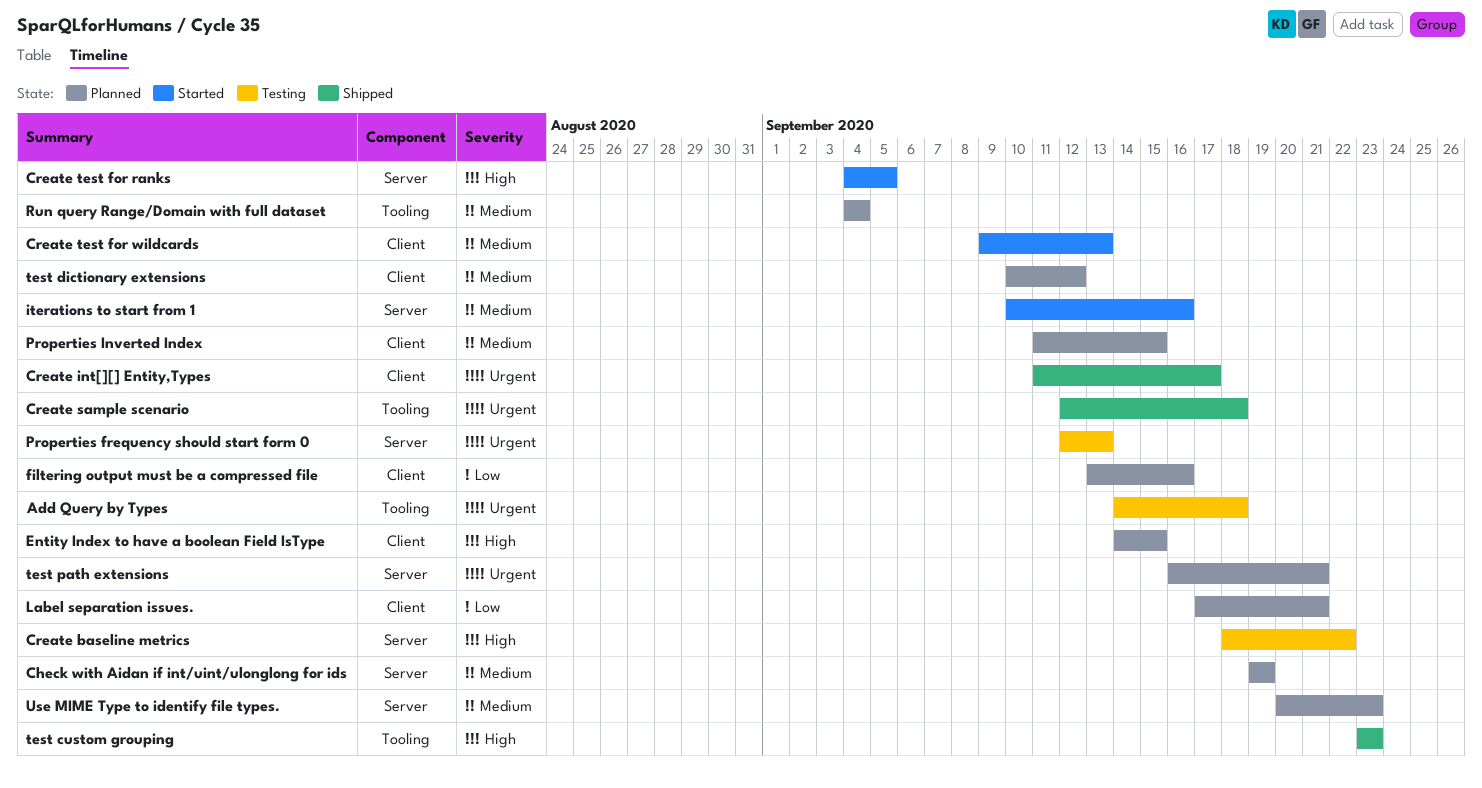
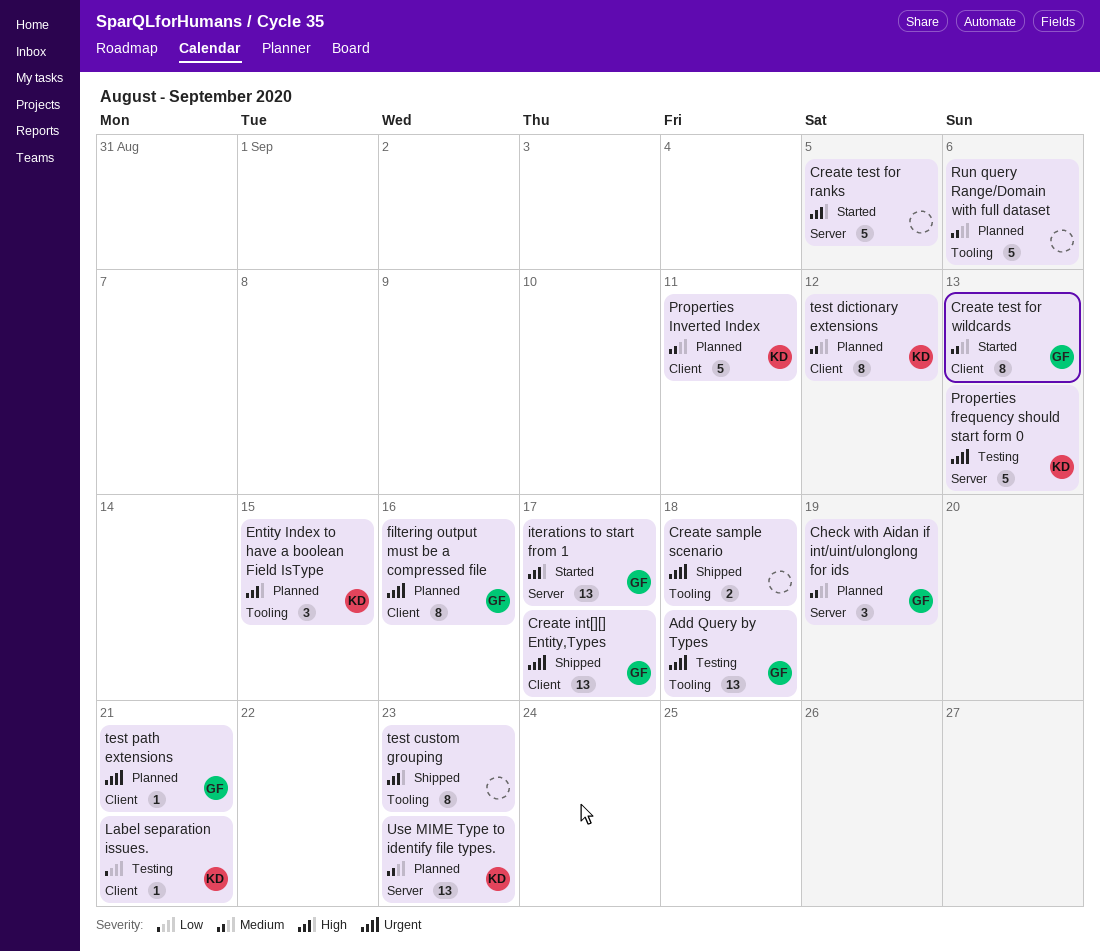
Create baseline metrics: present -> none
Entity Index to have a boolean Field IsType, label: Client -> Tooling
filtering output must be a compressed file, priority: Low -> Urgent
iterations to start from 1, priority: Medium -> High
iterations to start from 1, due: Sep 16 -> Sep 17
Label separation issues., status: Planned -> Testing
Properties Inverted Index, due: Sep 15 -> Sep 11
Run query Range/Domain with full dataset, due: Sep 4 -> Sep 6
test path extensions, label: Server -> Client

